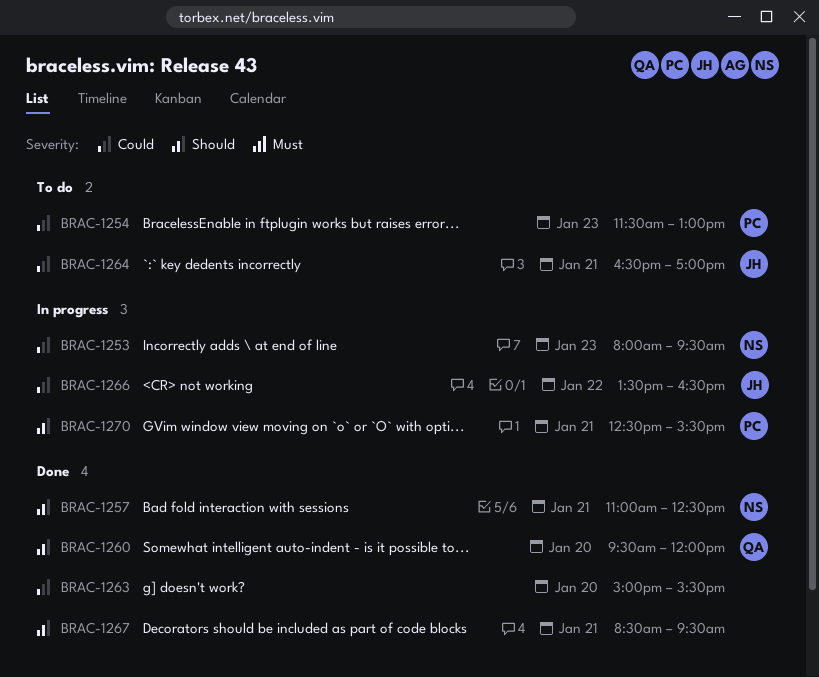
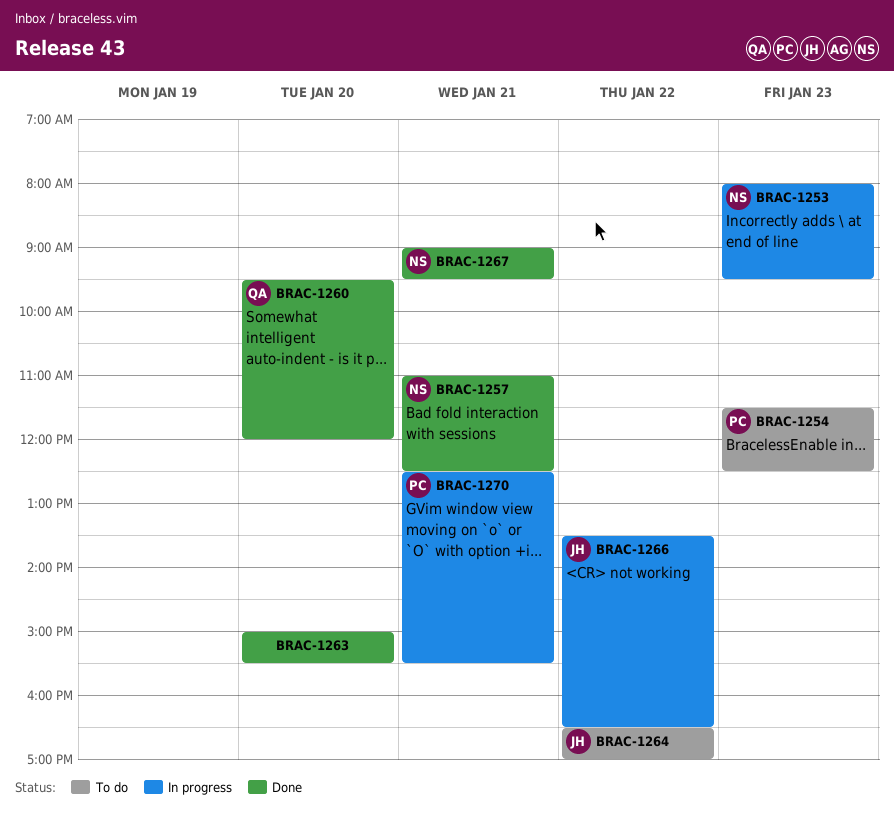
BRAC-1254, ends: 13:00 -> 12:30
BRAC-1264, day: Jan 21 -> Jan 22
BRAC-1267, owner: none -> NS
BRAC-1267, begins: 08:30 -> 09:00

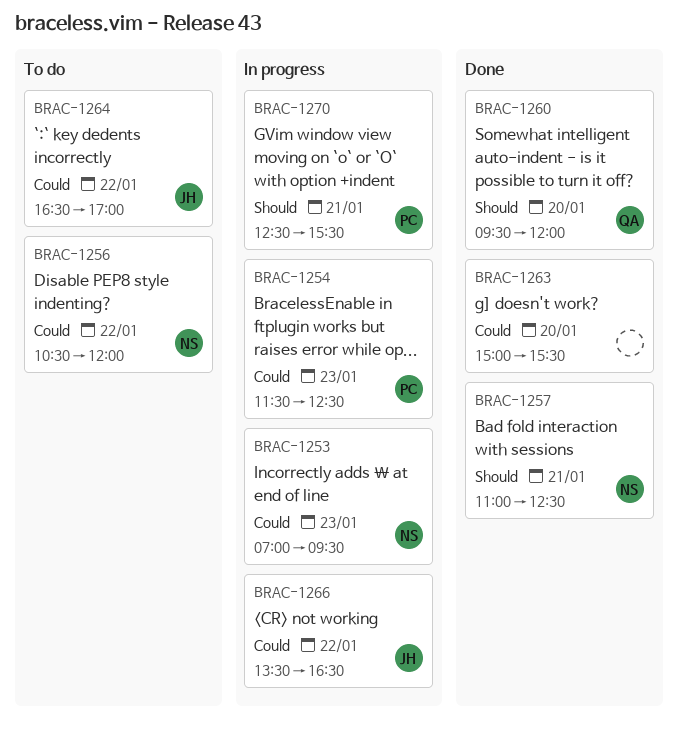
BRAC-1253, begins: 08:00 -> 07:00
BRAC-1254, status: To do -> In progress
BRAC-1256: none -> present
BRAC-1267: present -> none

